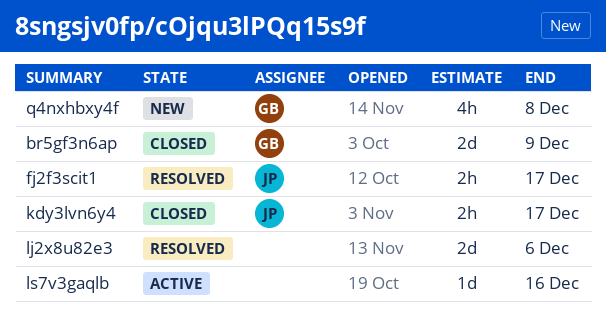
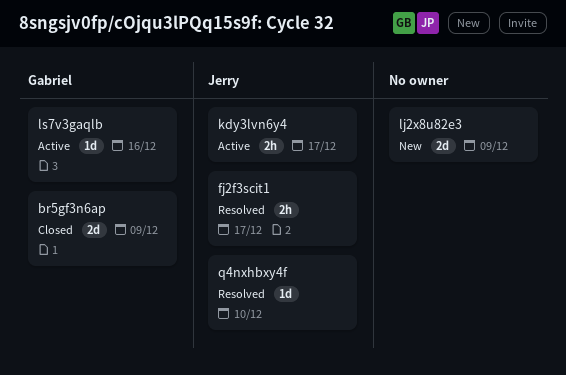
kdy3lvn6y4, status: Closed -> Active
lj2x8u82e3, status: Resolved -> New
lj2x8u82e3, due: Dec 6 -> Dec 9
ls7v3gaqlb, owner: none -> Gabriel
q4nxhbxy4f, status: New -> Resolved
q4nxhbxy4f, owner: Gabriel -> Jerry
q4nxhbxy4f, estimate: 4h -> 1d
q4nxhbxy4f, due: Dec 8 -> Dec 10

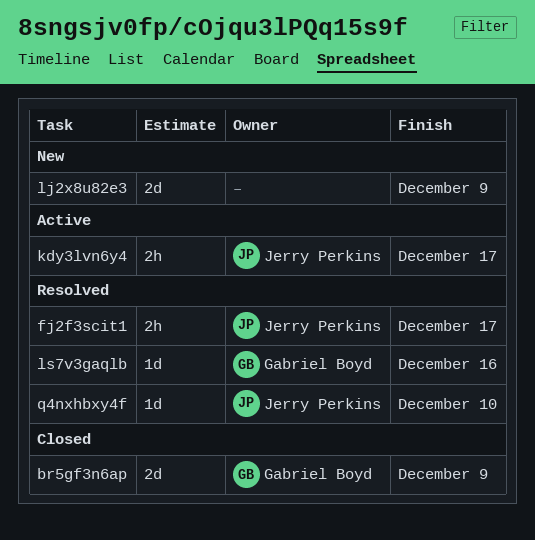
ls7v3gaqlb, status: Active -> Resolved

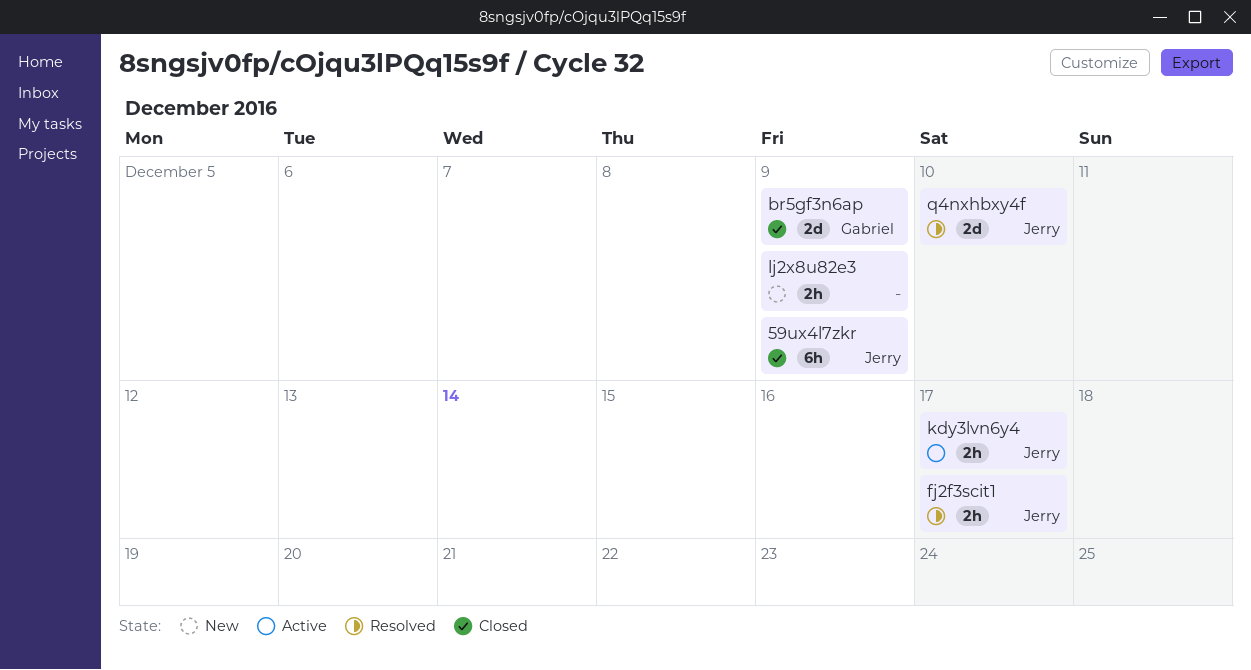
59ux4l7zkr: none -> present
lj2x8u82e3, estimate: 2d -> 2h
ls7v3gaqlb: present -> none
q4nxhbxy4f, estimate: 1d -> 2d

